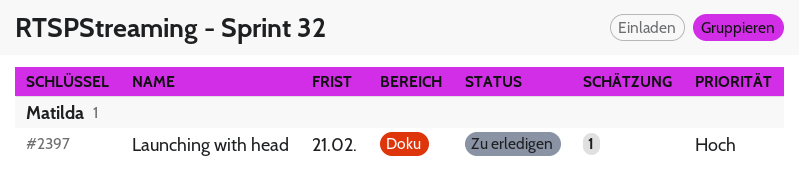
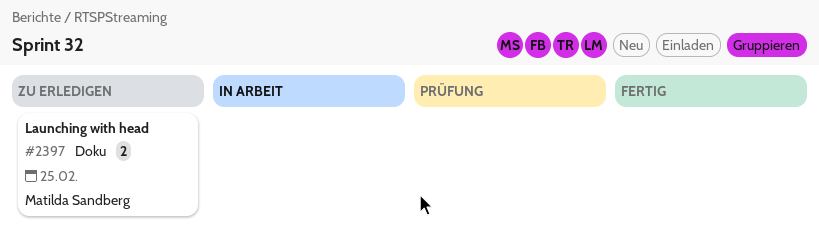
#2397, estimate: 1 -> 2
#2397, due: Feb 21 -> Feb 25

